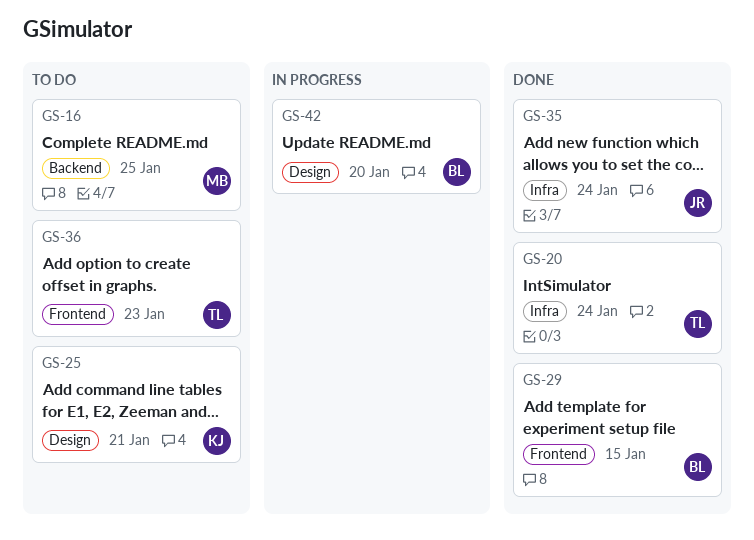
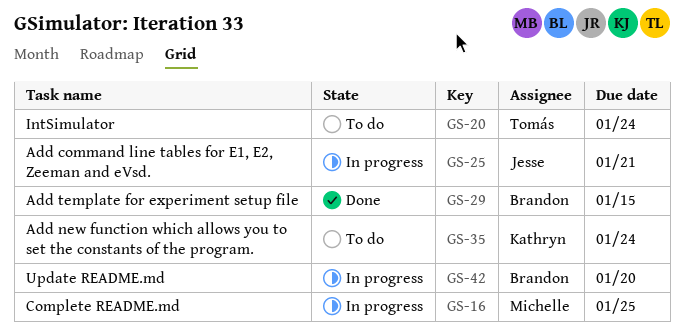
GS-16, status: To do -> In progress
GS-20, status: Done -> To do
GS-25, status: To do -> In progress
GS-25, owner: Kathryn -> Jesse
GS-35, status: Done -> To do
GS-35, owner: Jesse -> Kathryn
GS-36: present -> none

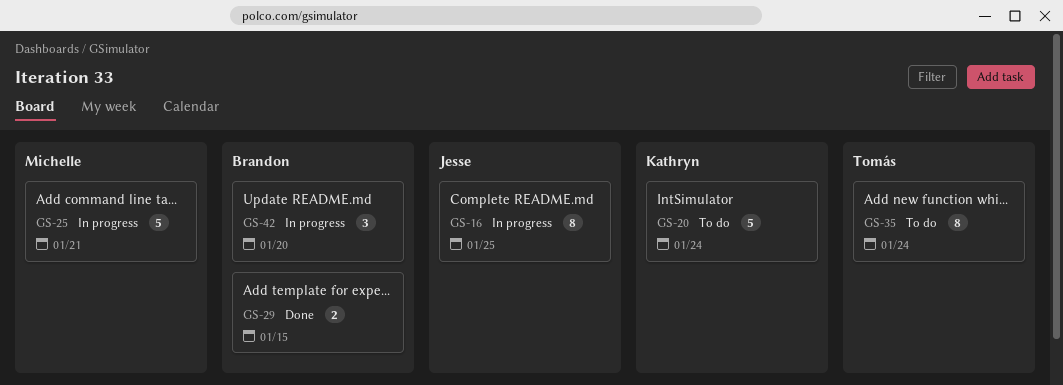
GS-16, owner: Michelle -> Jesse
GS-20, owner: Tomás -> Kathryn
GS-25, owner: Jesse -> Michelle
GS-35, owner: Kathryn -> Tomás

